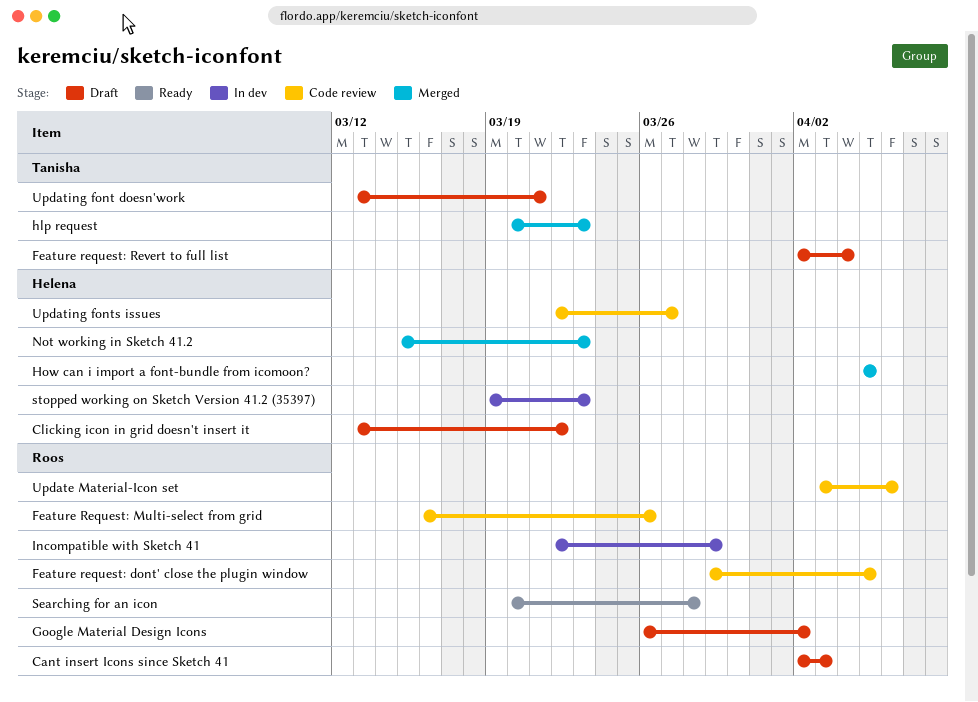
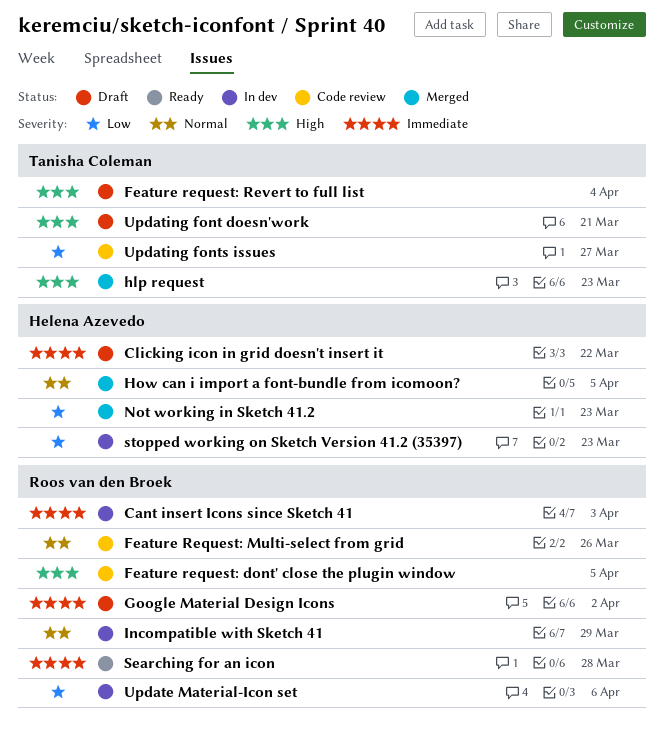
Cant insert Icons since Sketch 41, status: Draft -> In dev
Update Material-Icon set, status: Code review -> In dev
Updating fonts issues, owner: Helena Azevedo -> Tanisha Coleman

